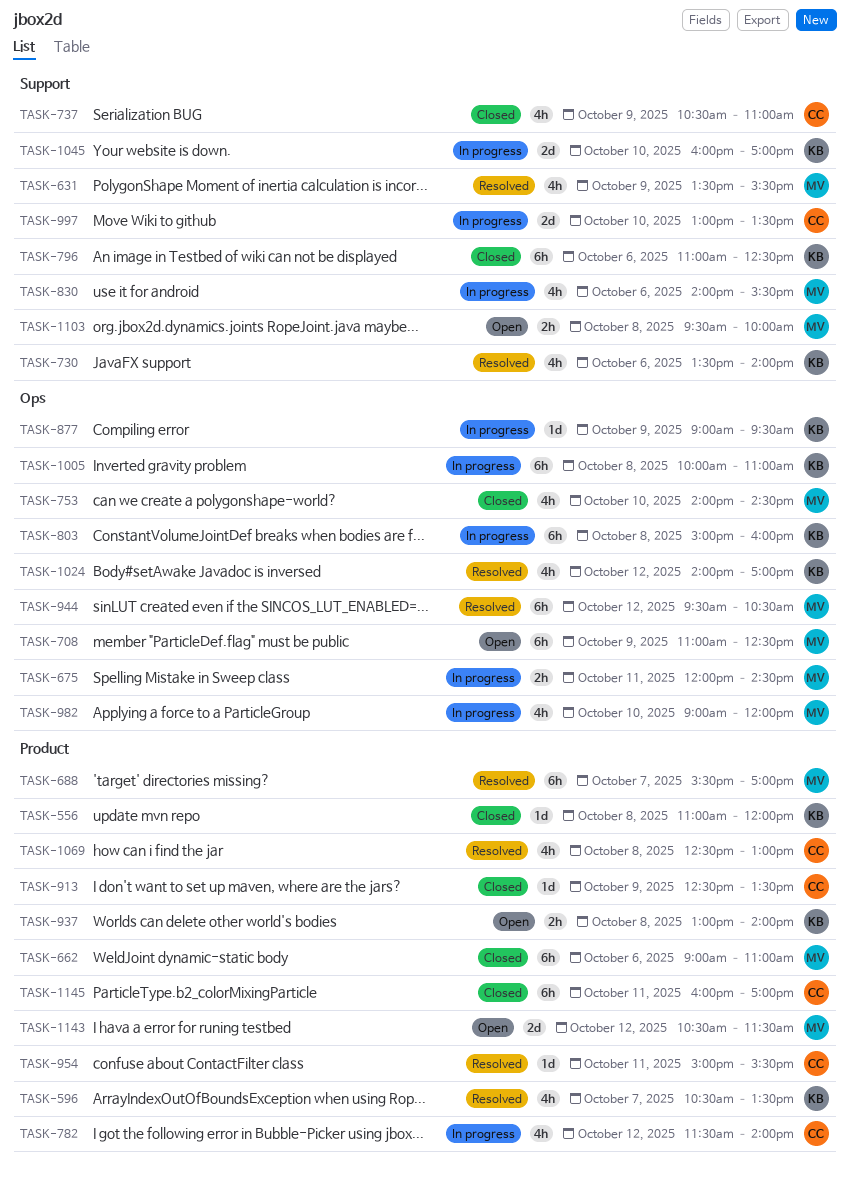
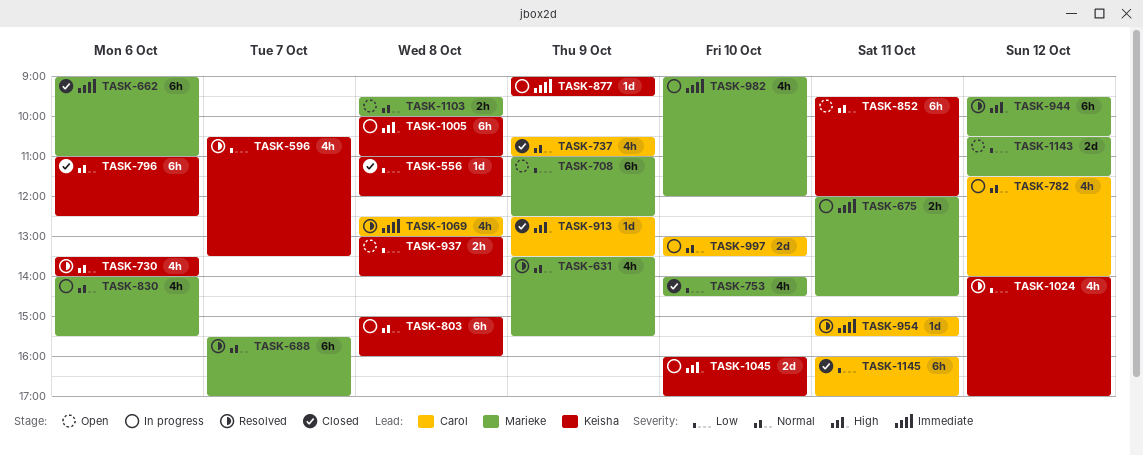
TASK-852: none -> present

